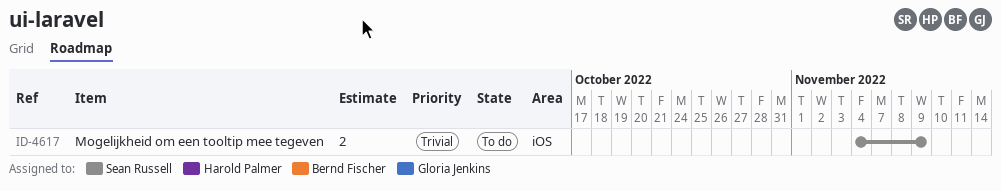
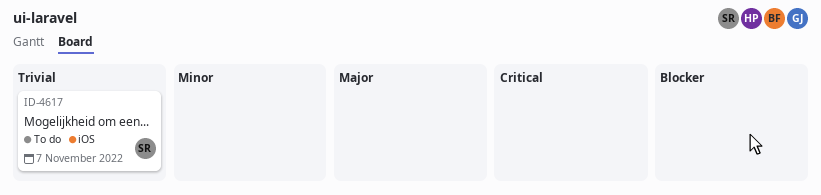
ID-4617, due: Nov 9 -> Nov 7

